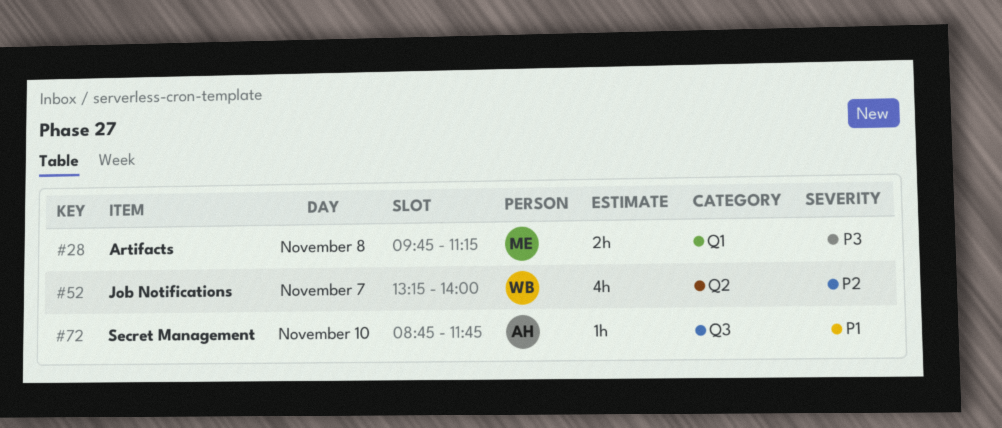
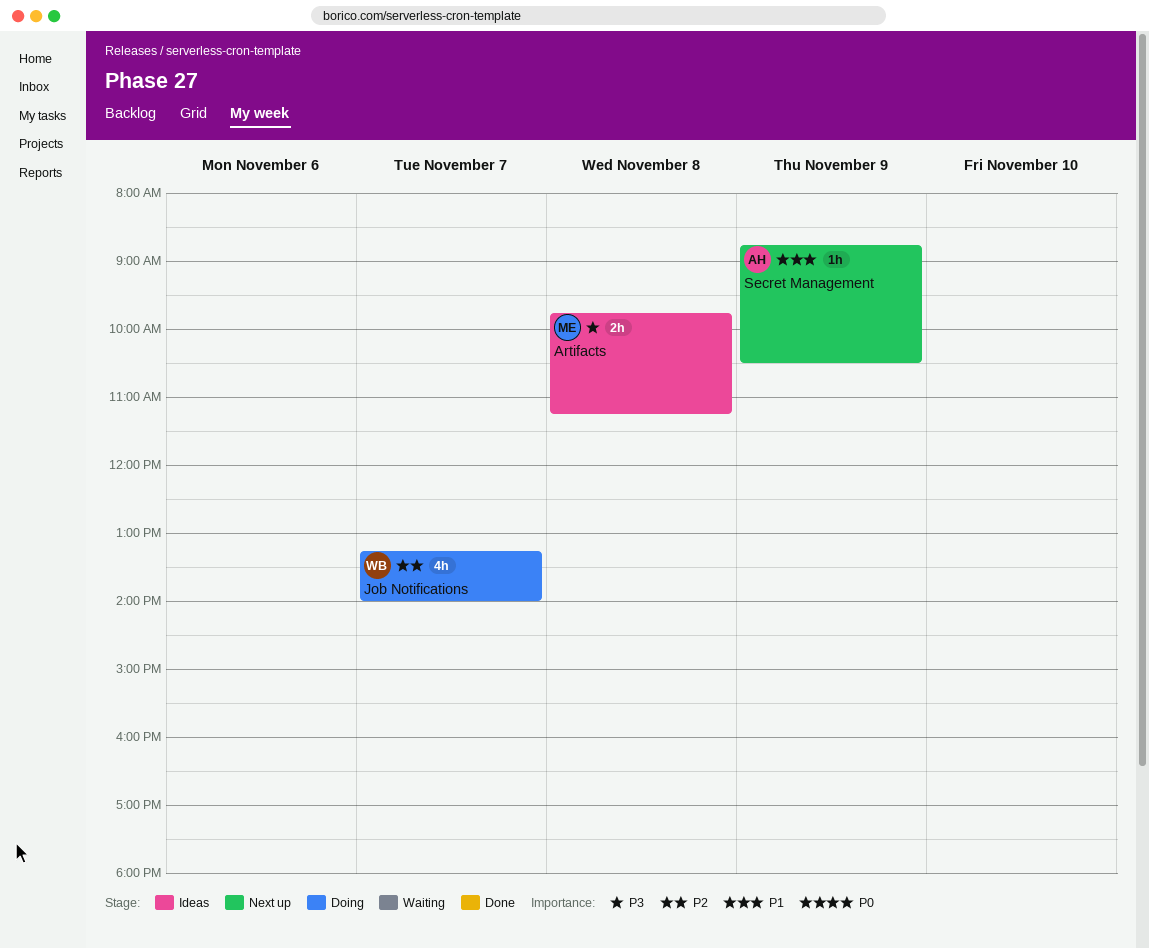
Secret Management, day: Nov 10 -> Nov 9
Secret Management, ends: 11:45 -> 10:30

